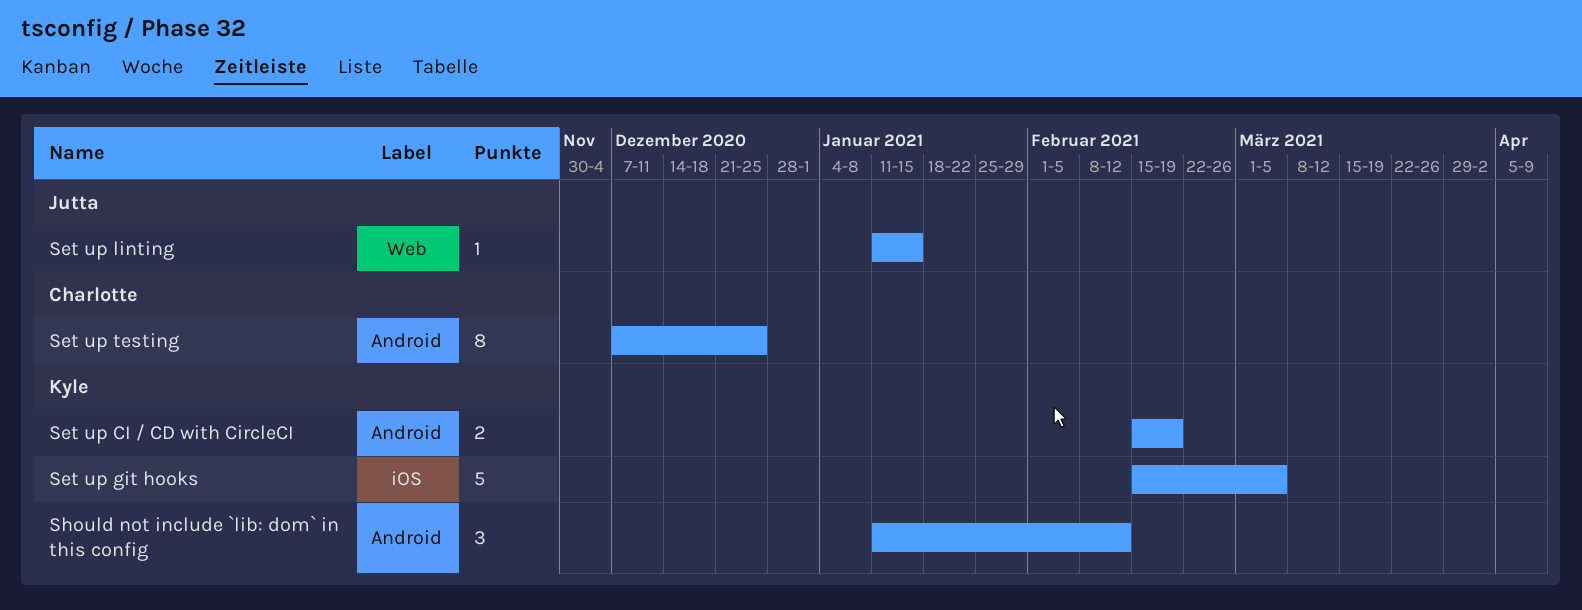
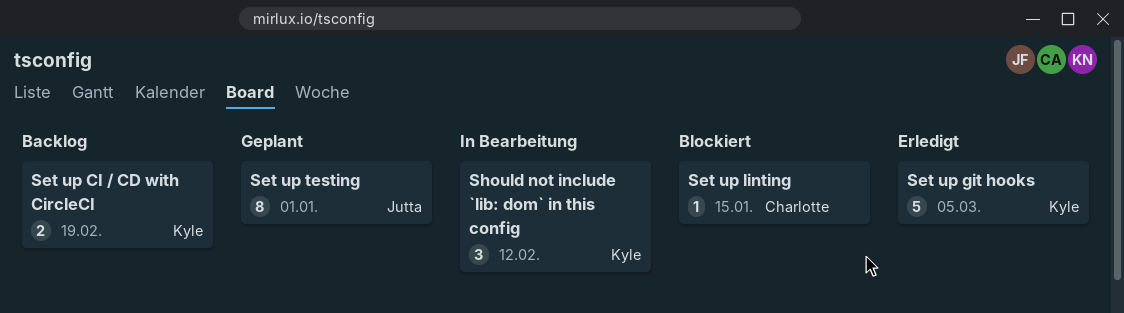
Set up linting, owner: Jutta -> Charlotte
Set up testing, owner: Charlotte -> Jutta
Set up testing, due: Dec 25 -> Jan 1

